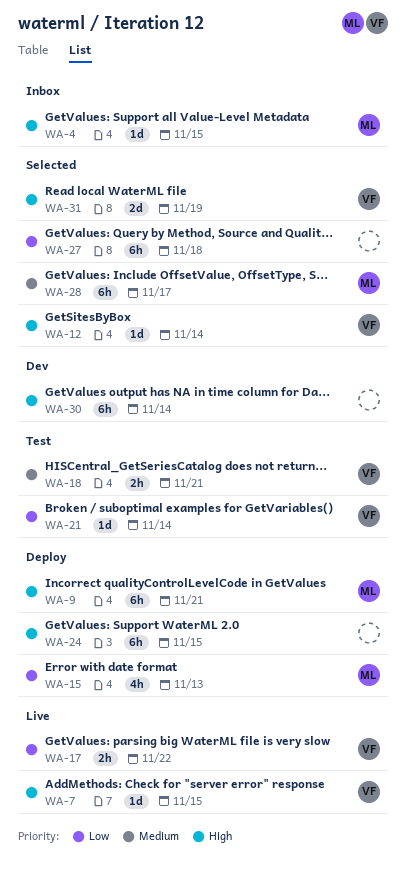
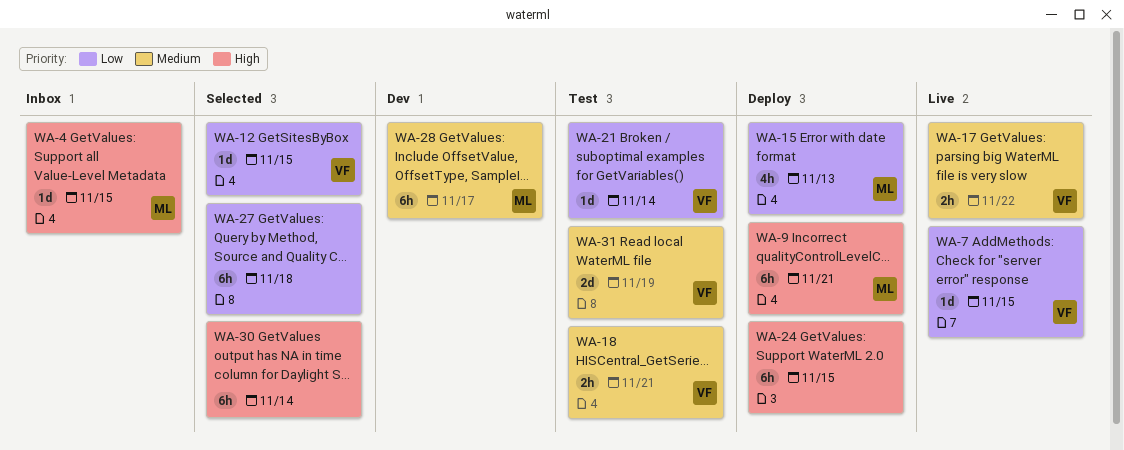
WA-7, priority: High -> Low
WA-12, priority: High -> Low
WA-12, due: Nov 14 -> Nov 15
WA-17, priority: Low -> Medium
WA-28, status: Selected -> Dev
WA-30, status: Dev -> Selected
WA-31, status: Selected -> Test
WA-31, priority: High -> Medium

